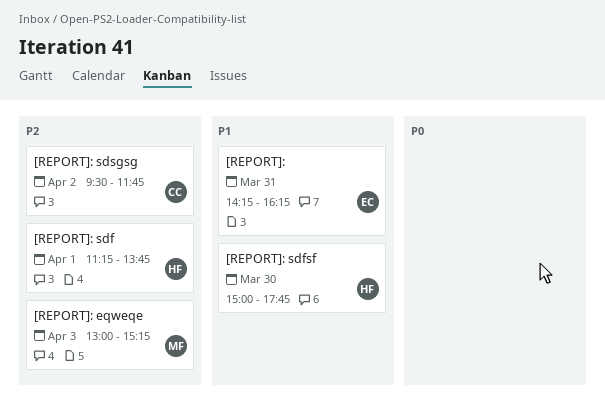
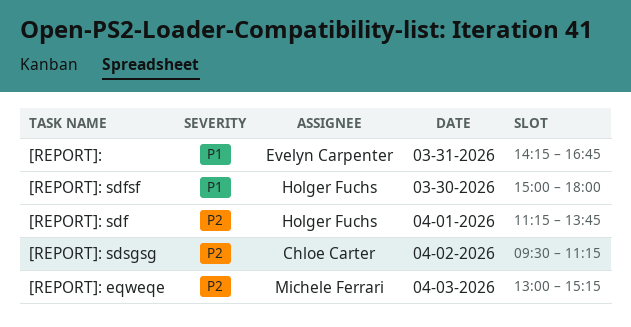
[REPORT]:, ends: 16:15 -> 16:45
[REPORT]: sdfsf, ends: 17:45 -> 18:00
[REPORT]: sdsgsg, ends: 11:45 -> 11:15

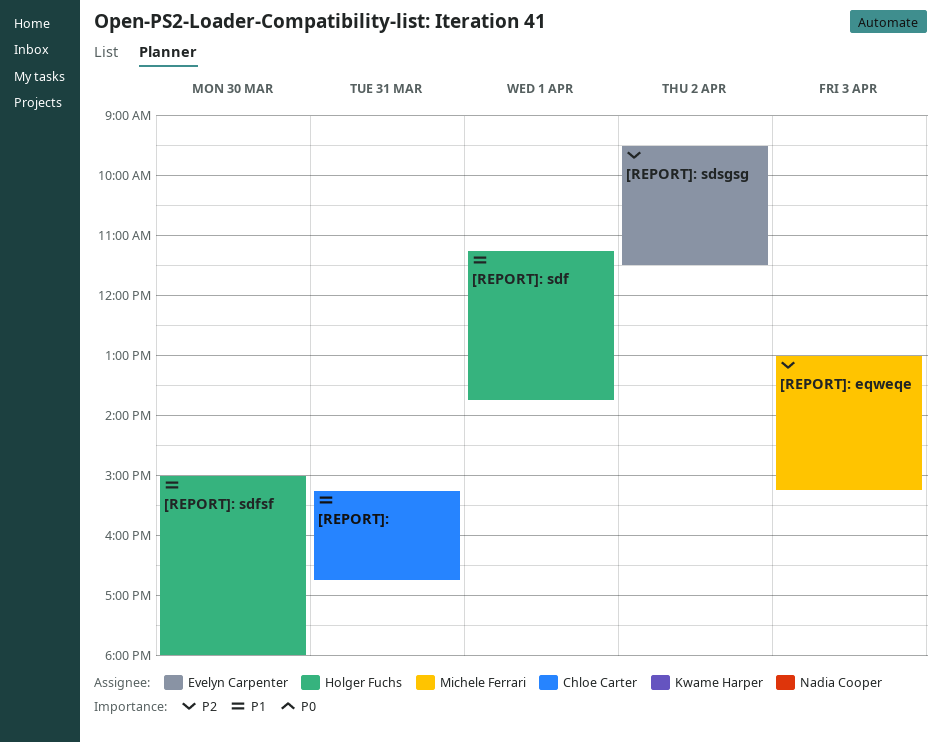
[REPORT]:, owner: Evelyn Carpenter -> Chloe Carter
[REPORT]:, begins: 14:15 -> 15:15
[REPORT]: sdf, priority: P2 -> P1
[REPORT]: sdsgsg, owner: Chloe Carter -> Evelyn Carpenter
[REPORT]: sdsgsg, ends: 11:15 -> 11:30

